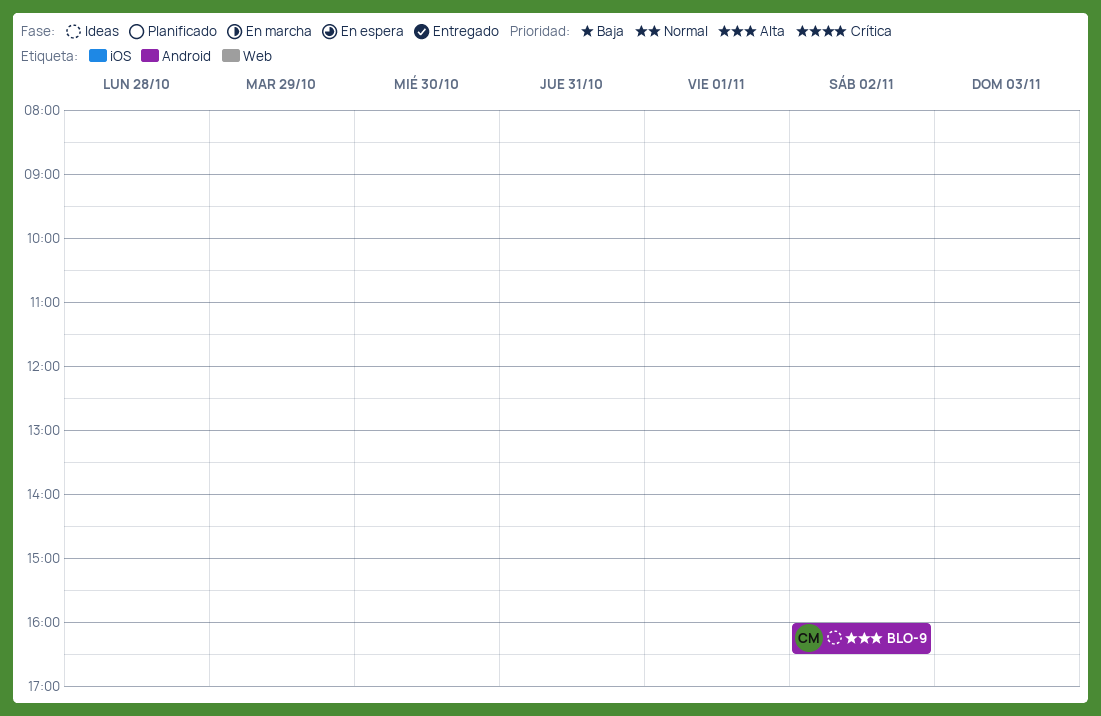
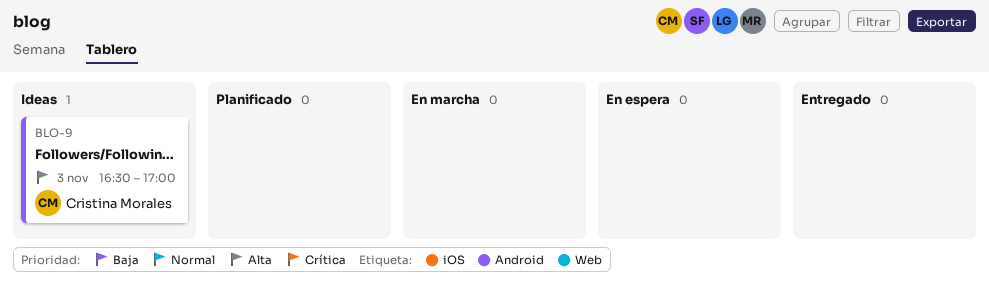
BLO-9, day: Nov 2 -> Nov 3
BLO-9, begins: 16:00 -> 16:30
BLO-9, ends: 16:30 -> 17:00

